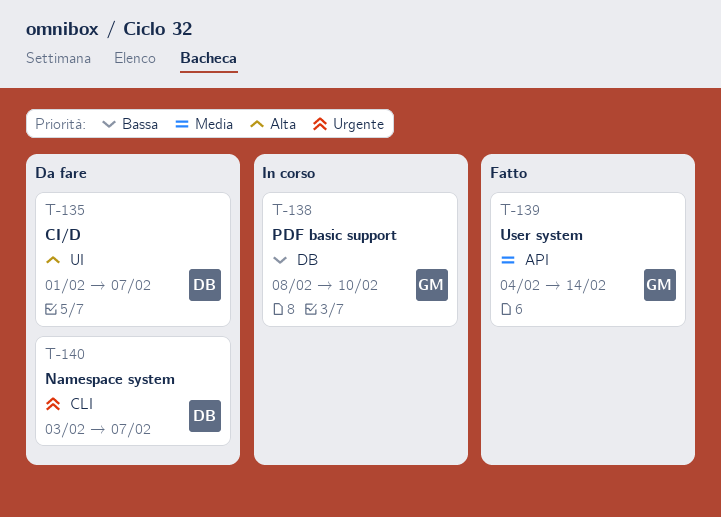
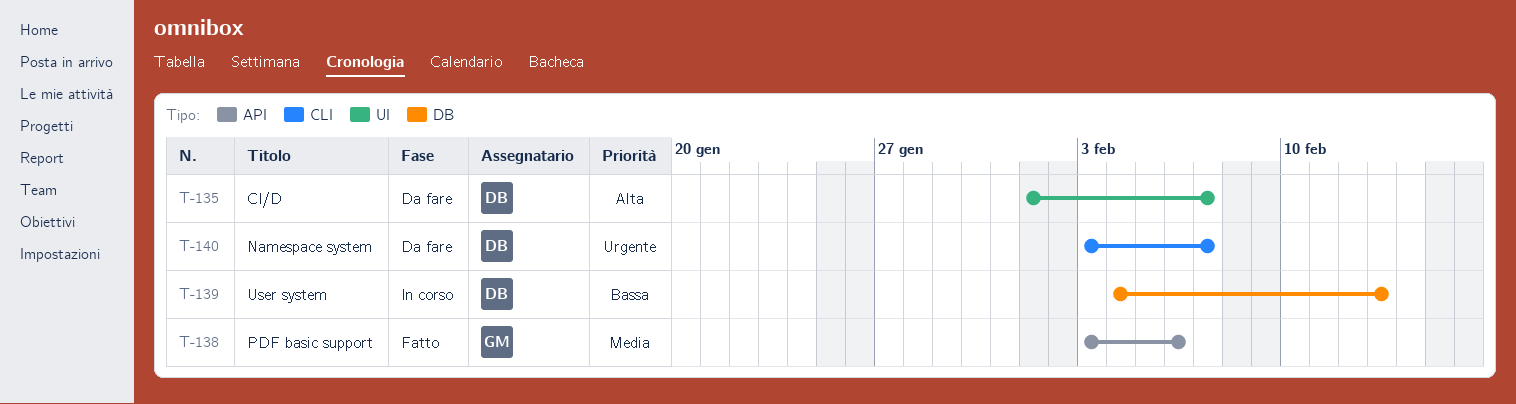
T-138, status: In corso -> Fatto
T-138, priority: Bassa -> Media
T-138, label: DB -> API
T-138, start: Feb 8 -> Feb 3
T-138, due: Feb 10 -> Feb 6
T-139, status: Fatto -> In corso
T-139, owner: GM -> DB
T-139, priority: Media -> Bassa
T-139, label: API -> DB
T-139, due: Feb 14 -> Feb 13

